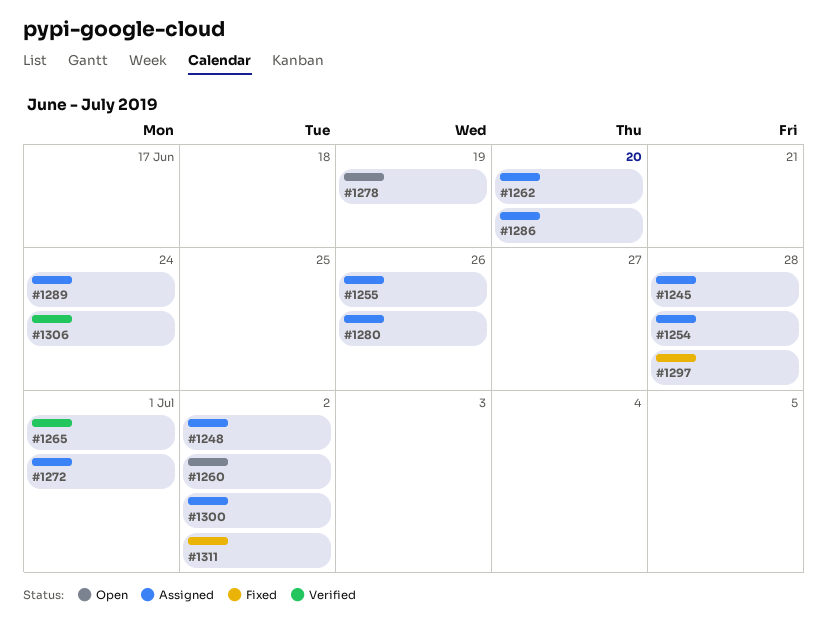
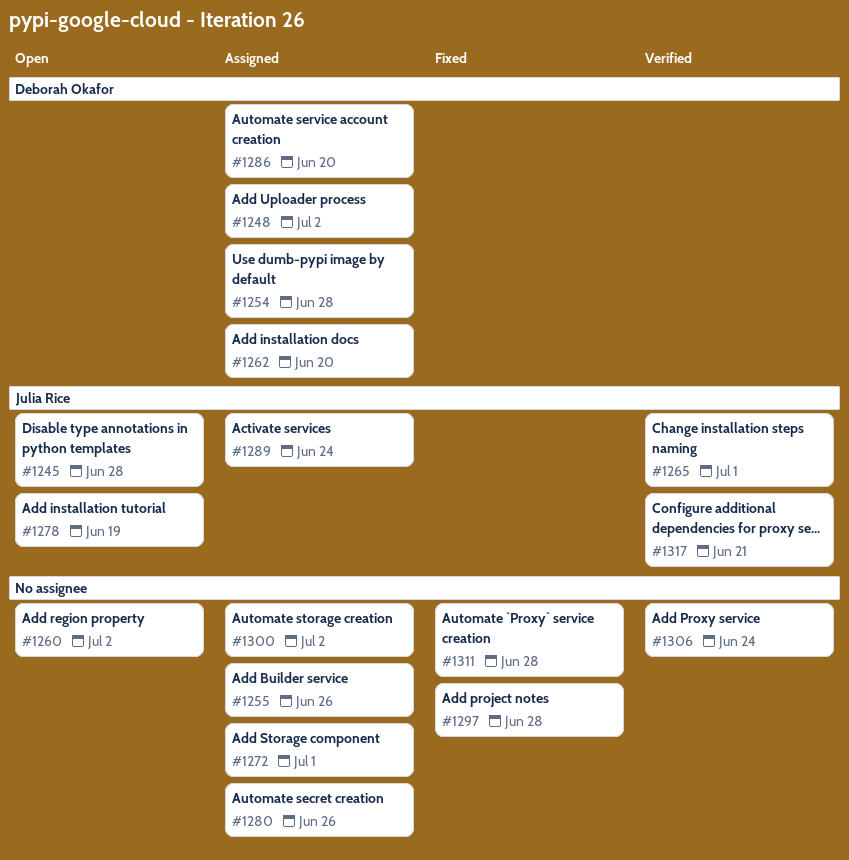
#1245, status: Assigned -> Open
#1311, due: Jul 2 -> Jun 28
#1317: none -> present

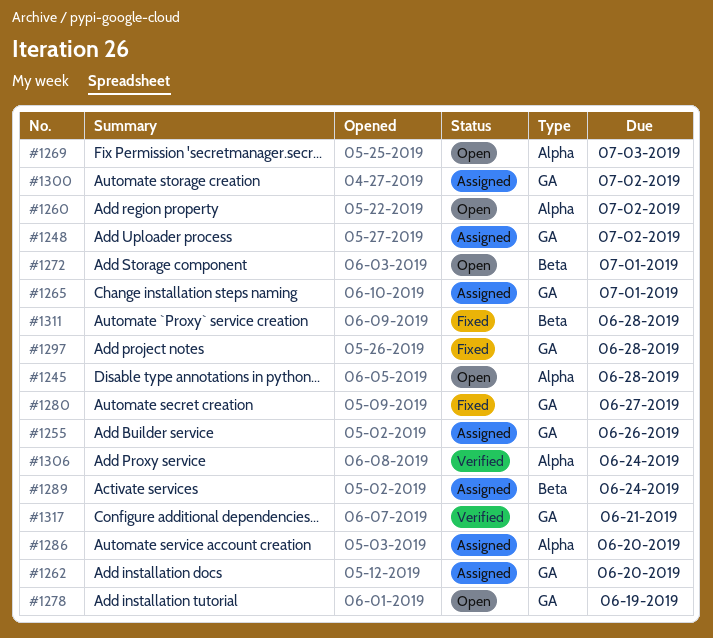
#1254: present -> none
#1265, status: Verified -> Assigned
#1269: none -> present
#1272, status: Assigned -> Open
#1280, status: Assigned -> Fixed
#1280, due: Jun 26 -> Jun 27

